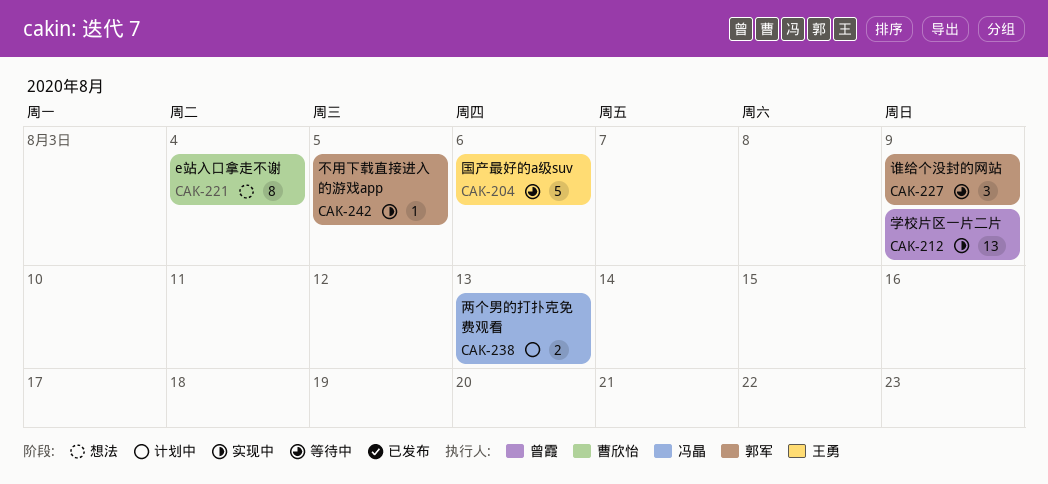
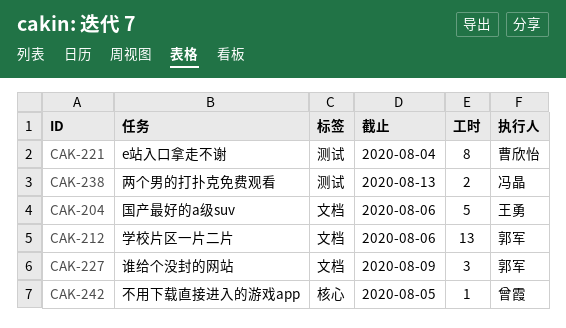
CAK-212, owner: 曾霞 -> 郭军
CAK-212, due: Aug 9 -> Aug 6
CAK-242, owner: 郭军 -> 曾霞

